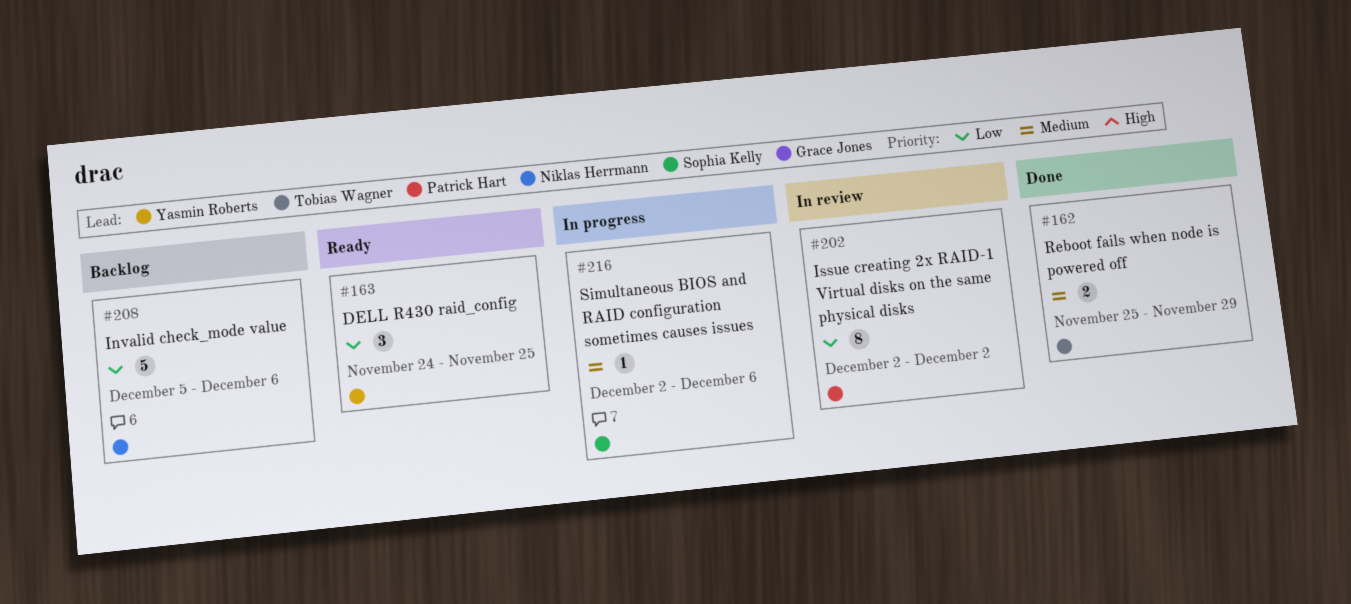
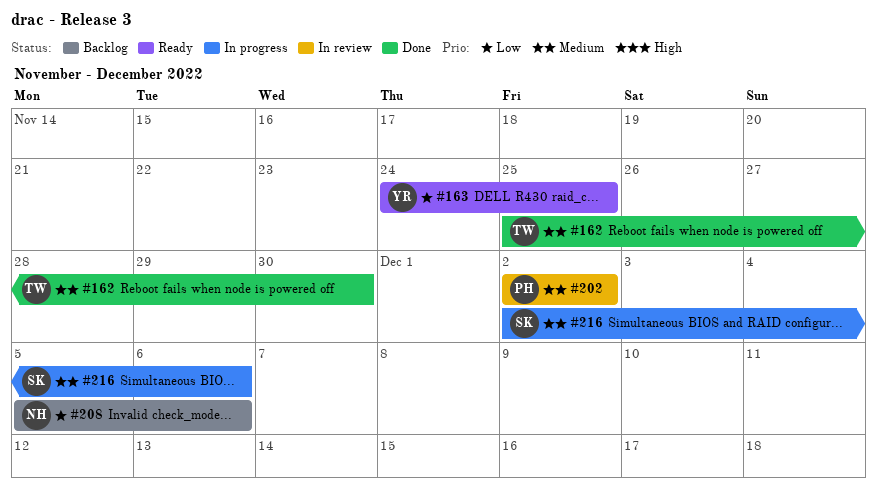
#162, due: Nov 29 -> Nov 30
#202, priority: Low -> Medium

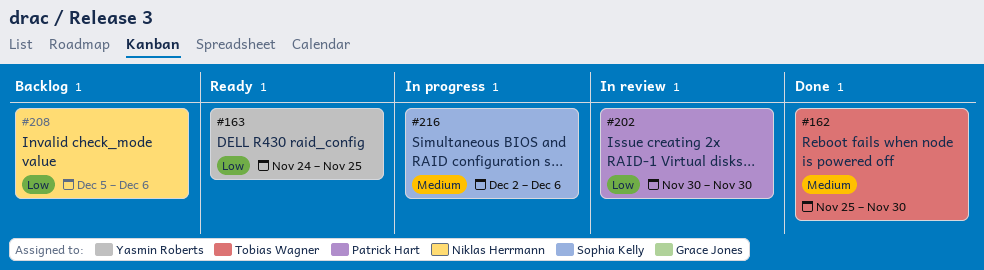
#202, priority: Medium -> Low
#202, start: Dec 2 -> Nov 30
#202, due: Dec 2 -> Nov 30

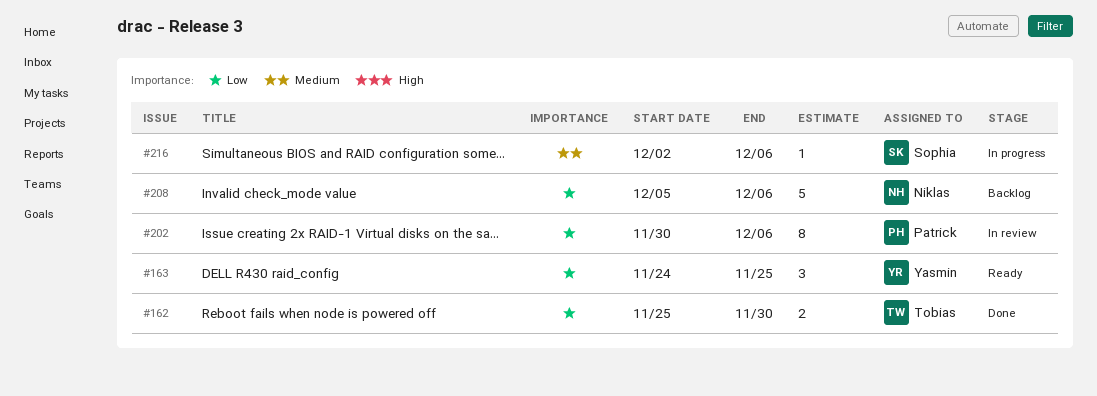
#162, priority: Medium -> Low
#202, due: Nov 30 -> Dec 6

